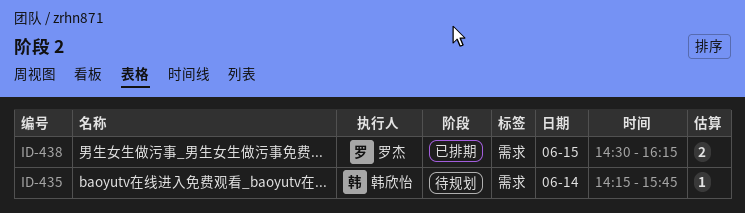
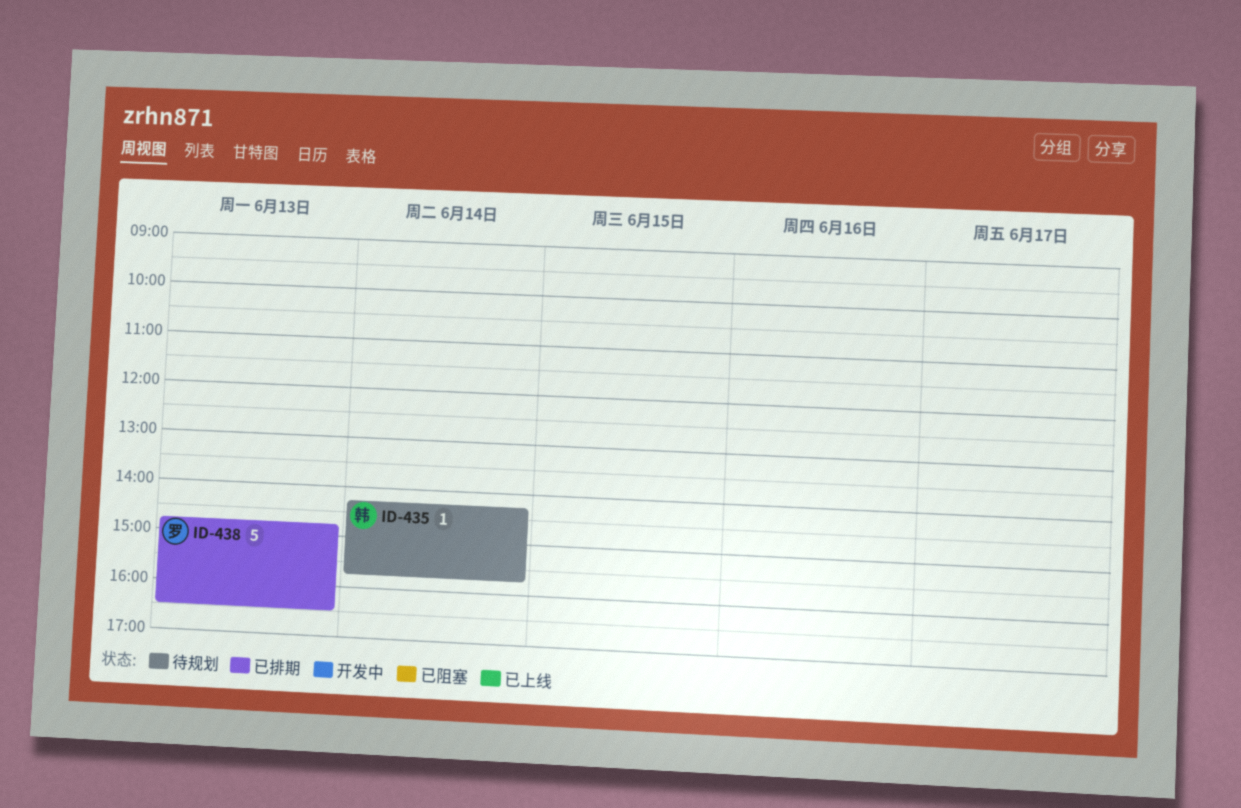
ID-438, estimate: 2 -> 5
ID-438, day: Jun 15 -> Jun 13
ID-438, begins: 14:30 -> 14:45
ID-438, ends: 16:15 -> 16:30

